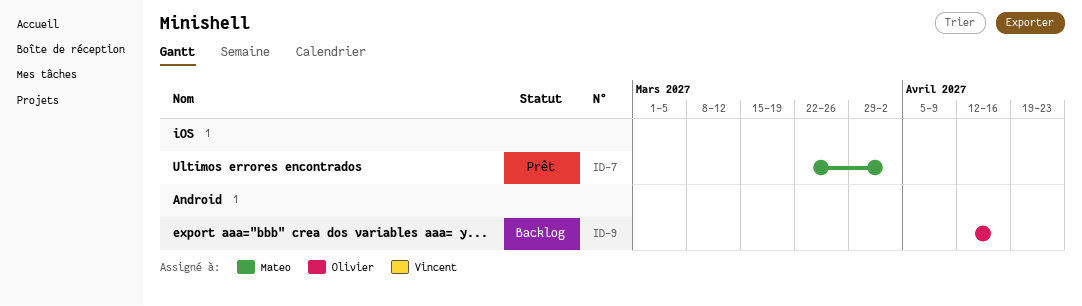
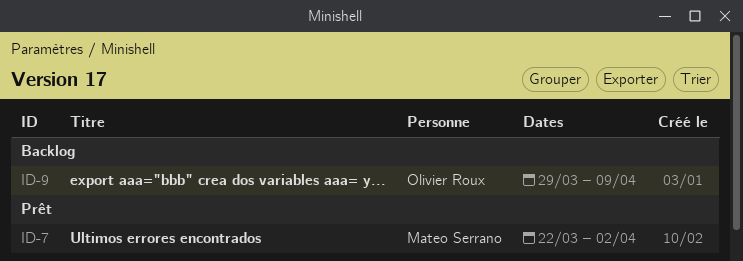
ID-9, start: Apr 12 -> Mar 29
ID-9, due: Apr 16 -> Apr 9

